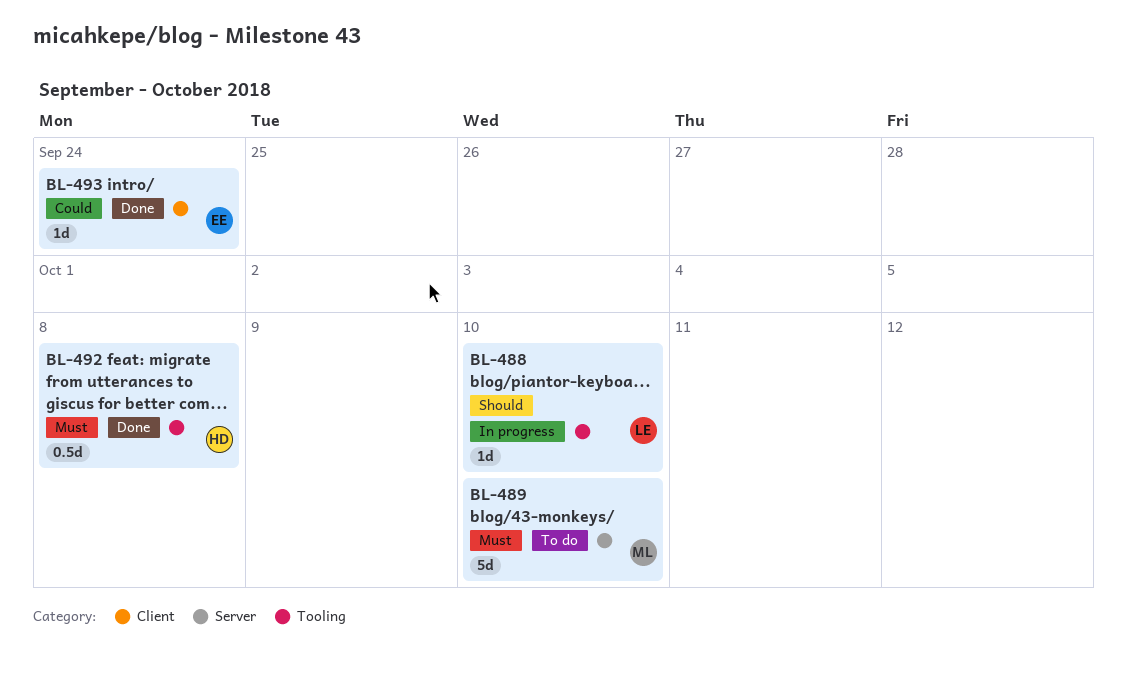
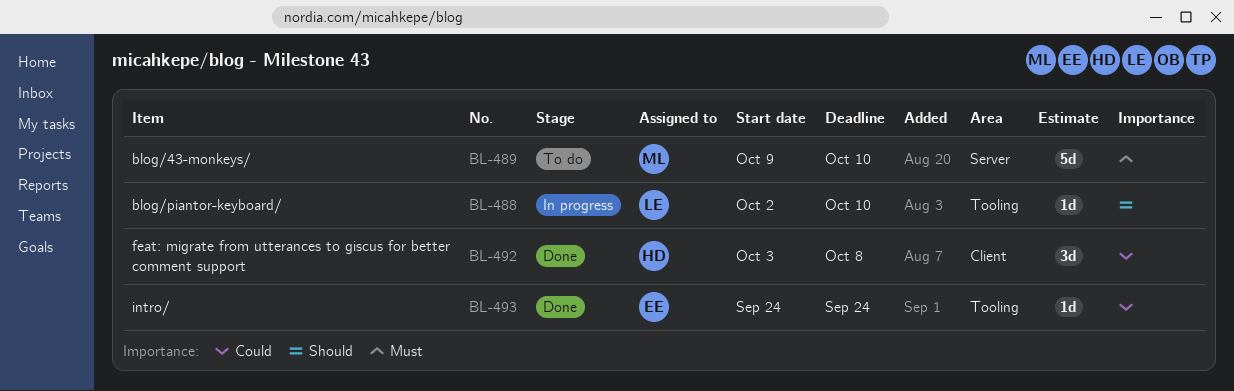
BL-492, priority: Must -> Could
BL-492, label: Tooling -> Client
BL-492, estimate: 0.5d -> 3d
BL-493, label: Client -> Tooling

